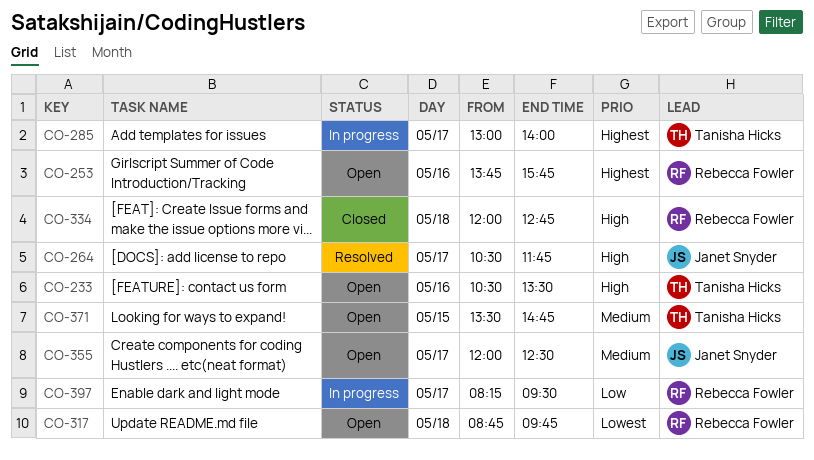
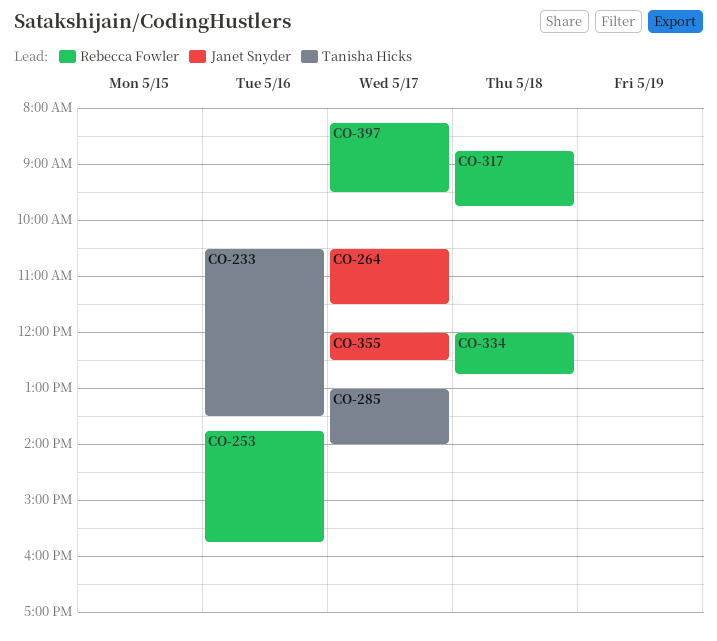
CO-264, ends: 11:45 -> 11:30
CO-371: present -> none

